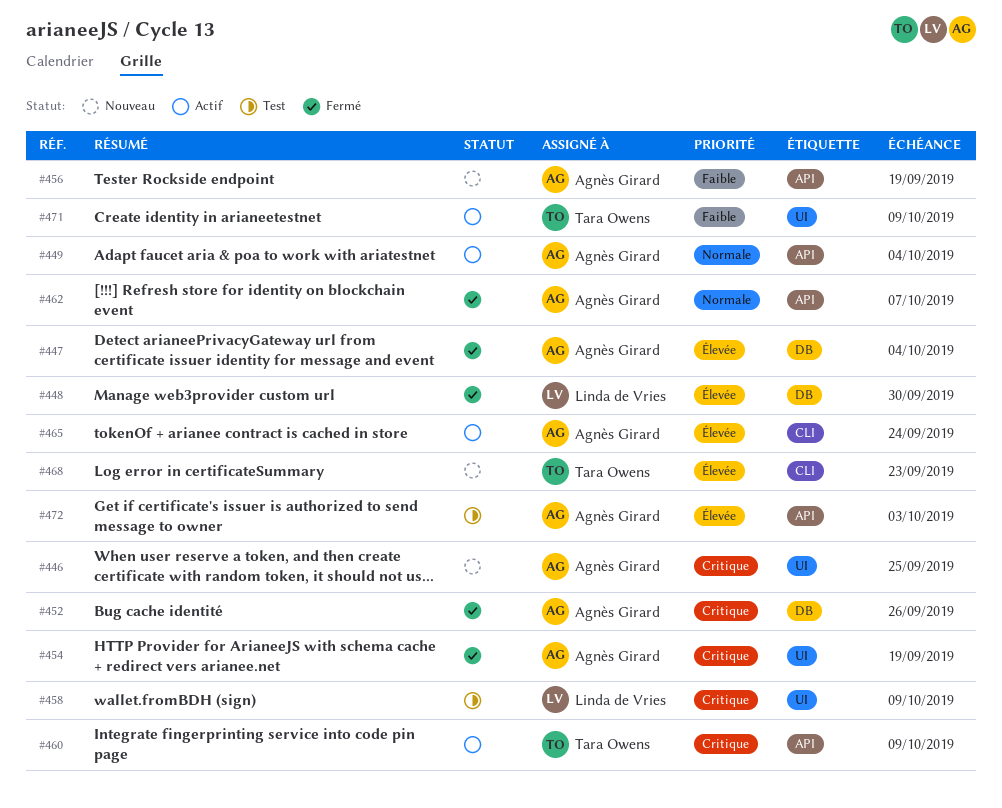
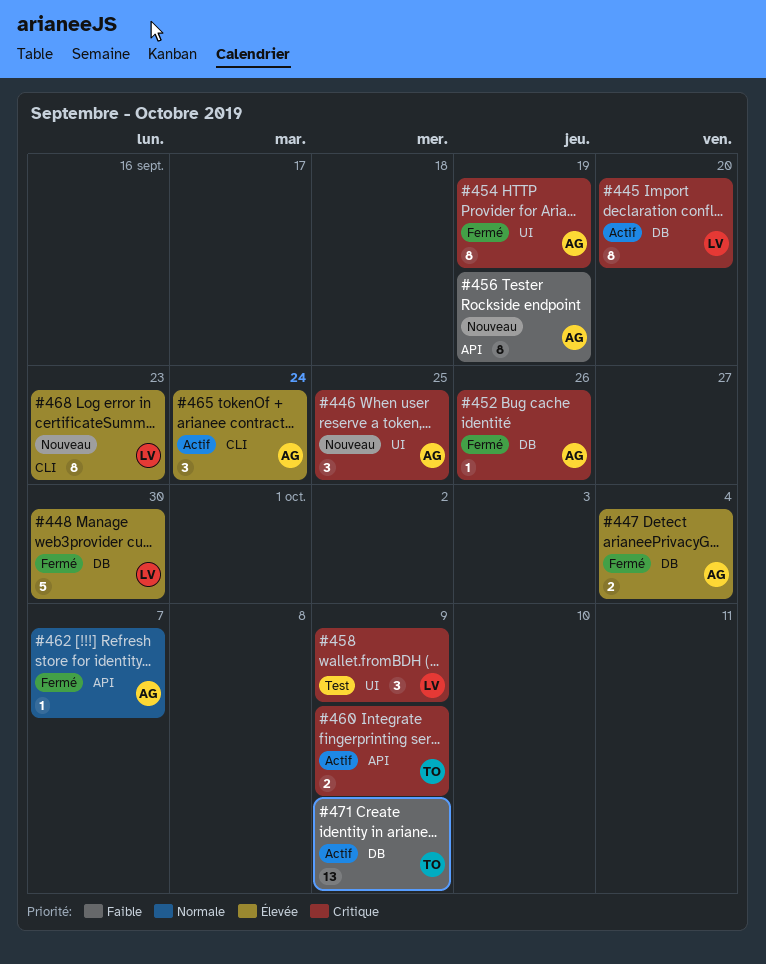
#445: none -> present
#449: present -> none
#468, owner: Tara Owens -> Linda de Vries
#471, label: UI -> DB
#472: present -> none

